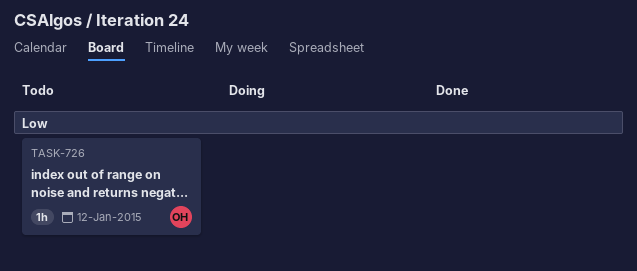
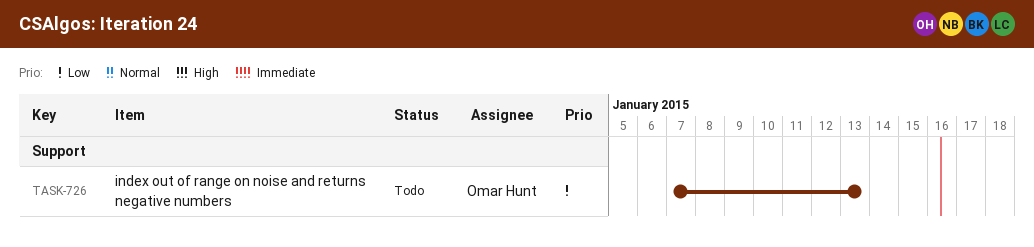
TASK-726, due: Jan 12 -> Jan 13

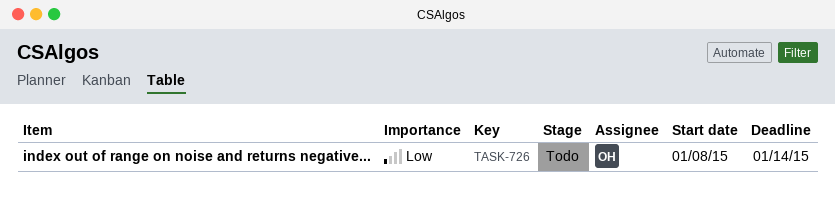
TASK-726, start: Jan 7 -> Jan 8
TASK-726, due: Jan 13 -> Jan 14

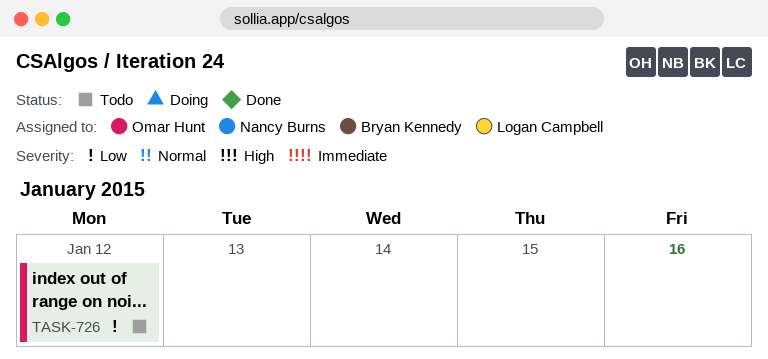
TASK-726, due: Jan 14 -> Jan 12

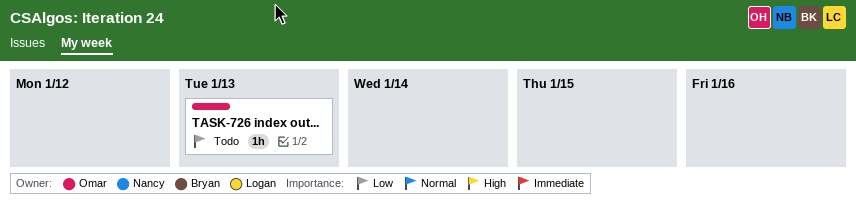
TASK-726, due: Jan 12 -> Jan 13

